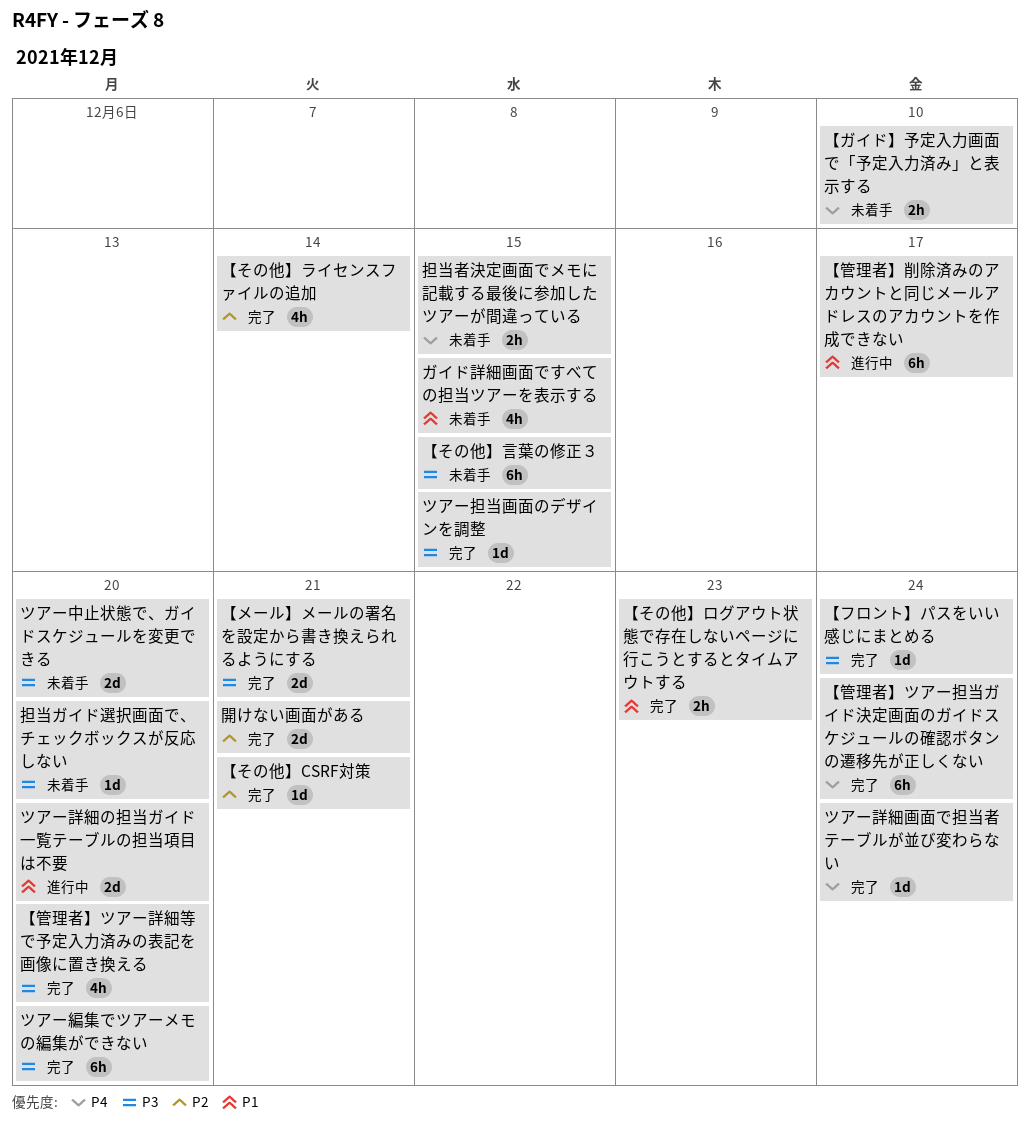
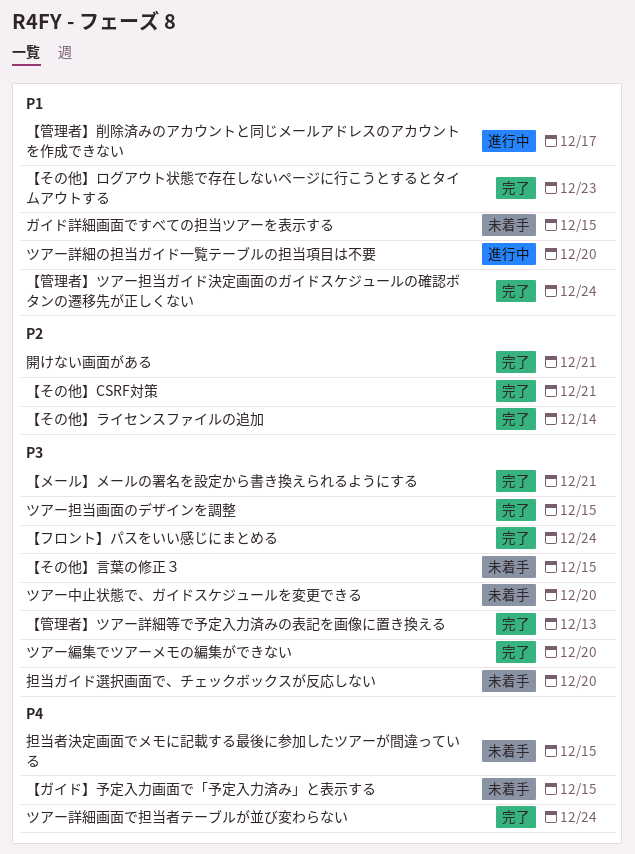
【ガイド】予定入力画面で「予定入力済み」と表示する, due: Dec 10 -> Dec 15
【管理者】ツアー担当ガイド決定画面のガイドスケジュールの確認ボタンの遷移先が正しくない, priority: P4 -> P1
【管理者】ツアー詳細等で予定入力済みの表記を画像に置き換える, due: Dec 20 -> Dec 13

